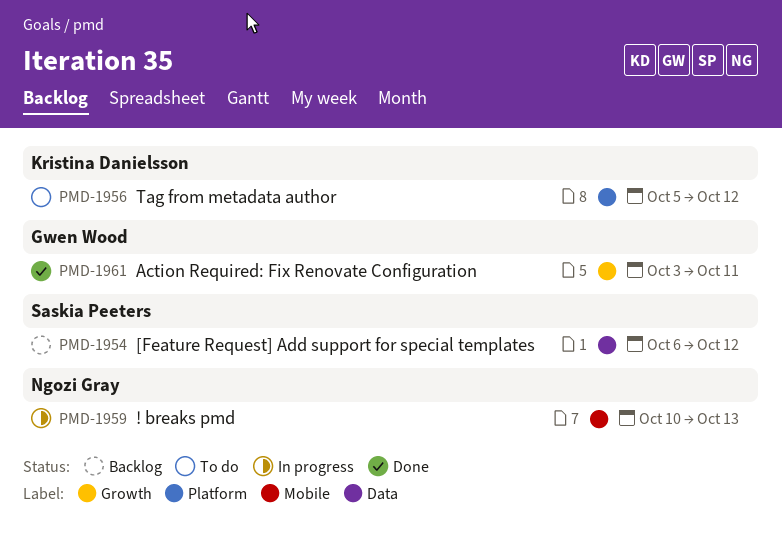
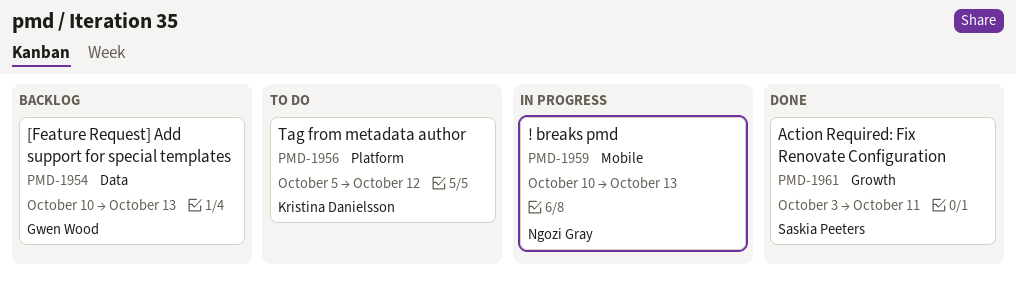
PMD-1954, owner: Saskia Peeters -> Gwen Wood
PMD-1954, start: Oct 6 -> Oct 10
PMD-1954, due: Oct 12 -> Oct 13
PMD-1961, owner: Gwen Wood -> Saskia Peeters

